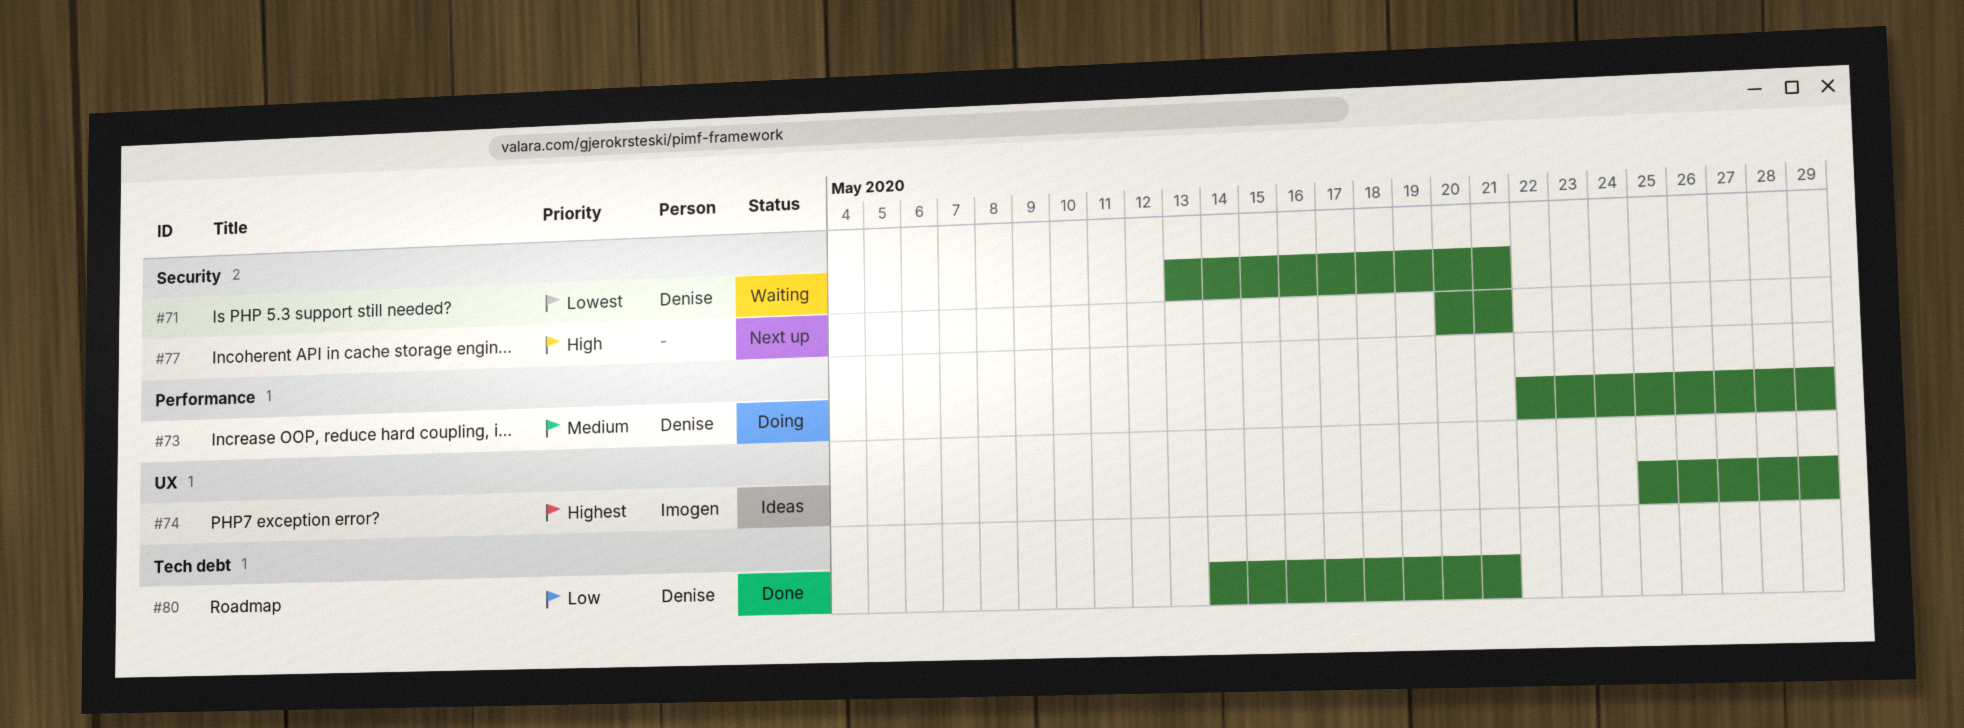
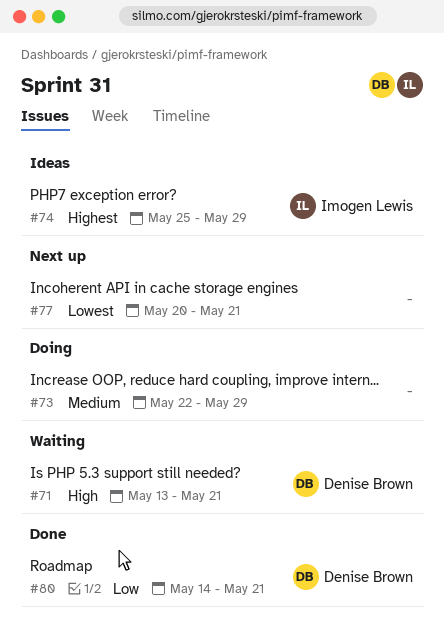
#71, priority: Lowest -> High
#73, owner: Denise Brown -> none
#77, priority: High -> Lowest

